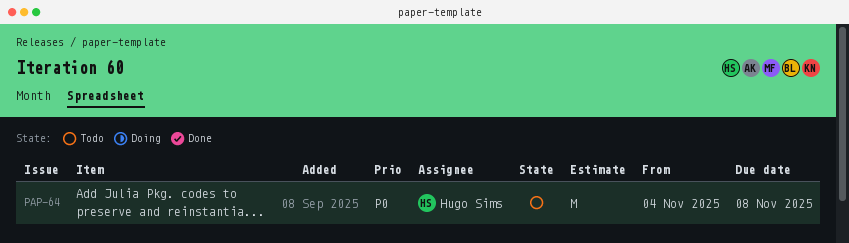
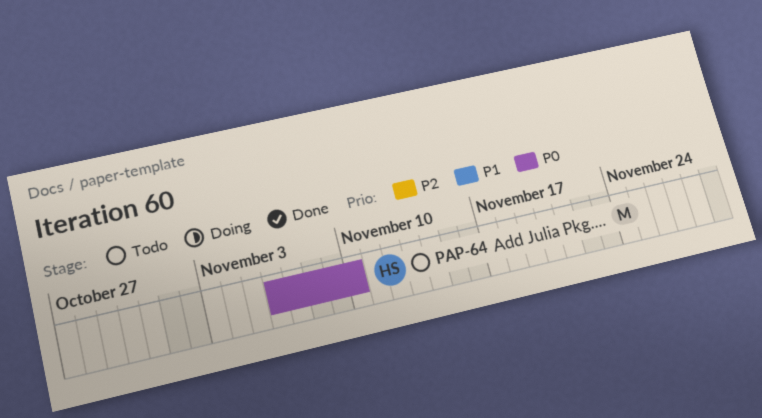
PAP-64, start: Nov 4 -> Nov 6
PAP-64, due: Nov 8 -> Nov 10

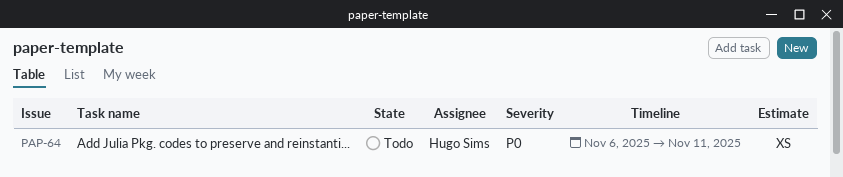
PAP-64, estimate: M -> XS
PAP-64, due: Nov 10 -> Nov 11

